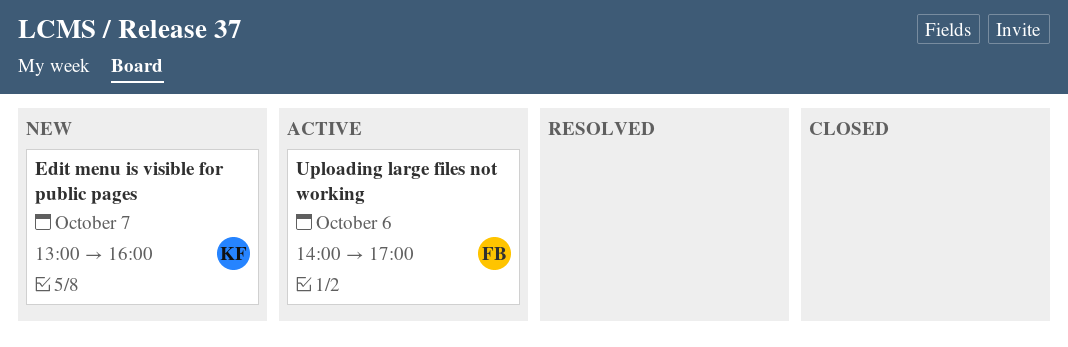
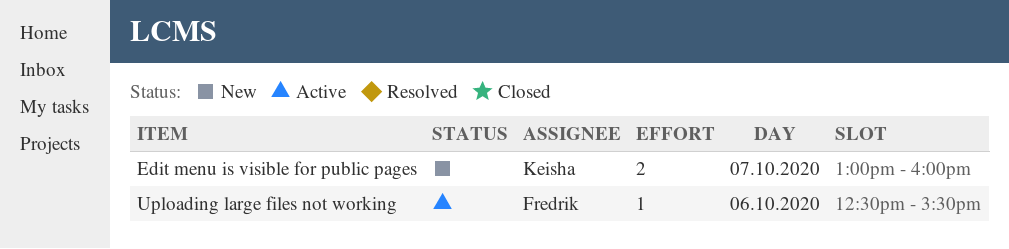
Uploading large files not working, begins: 14:00 -> 12:30
Uploading large files not working, ends: 17:00 -> 15:30

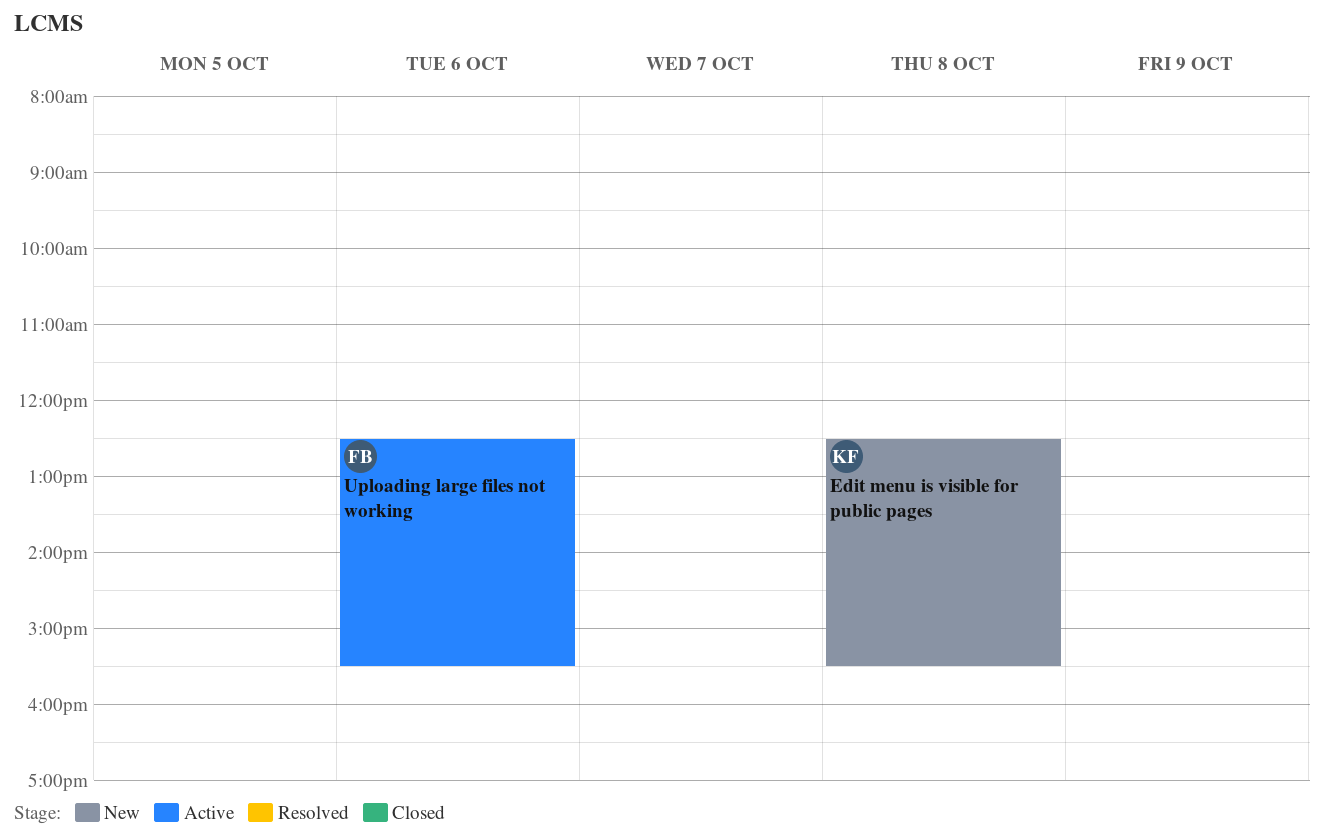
Edit menu is visible for public pages, day: Oct 7 -> Oct 8
Edit menu is visible for public pages, begins: 13:00 -> 12:30
Edit menu is visible for public pages, ends: 16:00 -> 15:30

